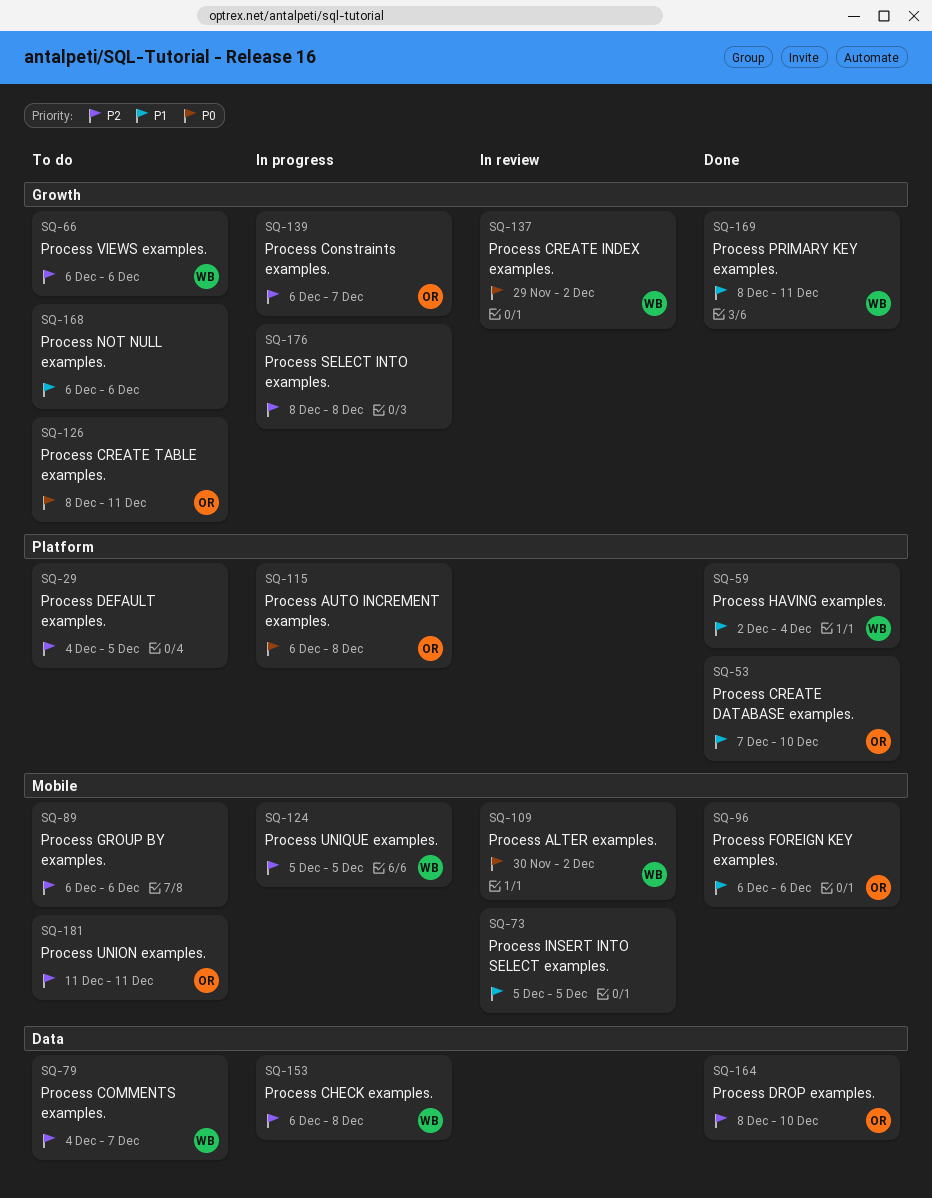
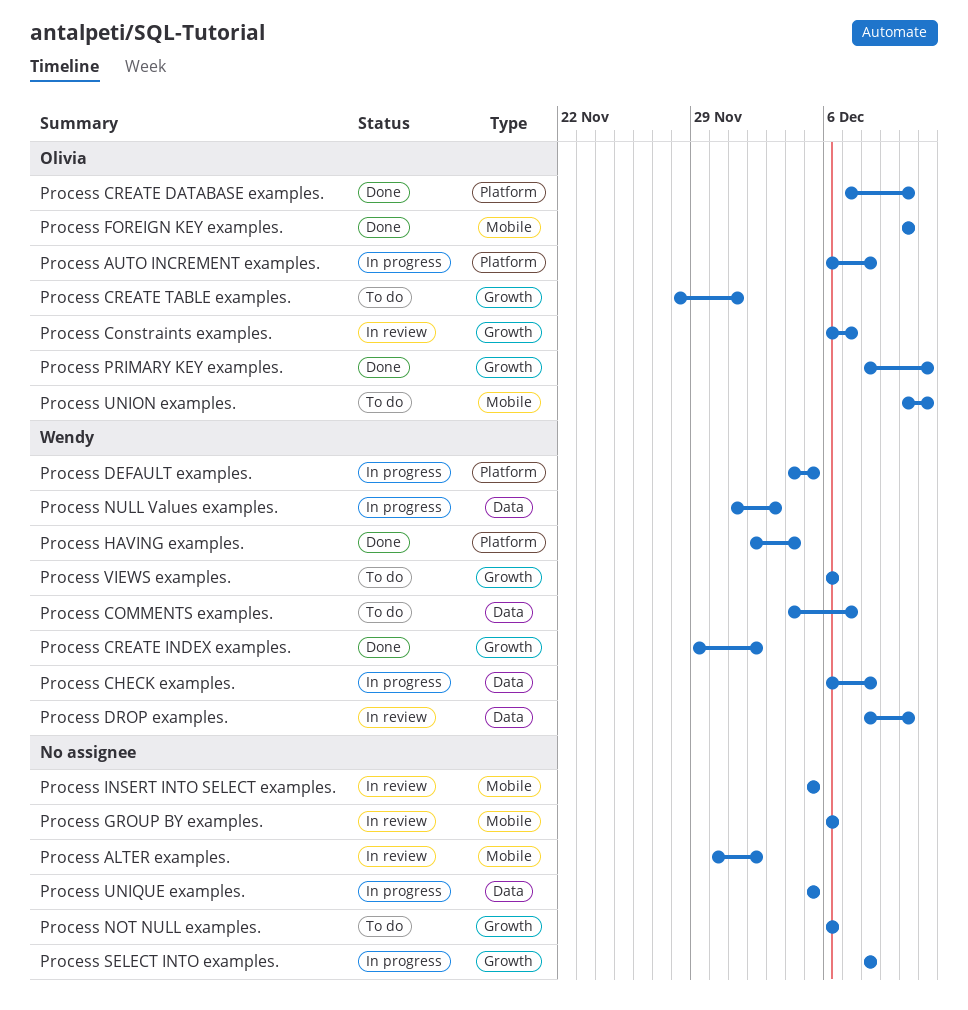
Process ALTER examples., owner: Wendy -> none
Process Constraints examples., status: In progress -> In review
Process CREATE INDEX examples., status: In review -> Done
Process CREATE TABLE examples., start: Dec 8 -> Nov 28
Process CREATE TABLE examples., due: Dec 11 -> Dec 1
Process DEFAULT examples., status: To do -> In progress
Process DEFAULT examples., owner: none -> Wendy
Process DROP examples., status: Done -> In review
Process DROP examples., owner: Olivia -> Wendy
Process FOREIGN KEY examples., start: Dec 6 -> Dec 10
Process FOREIGN KEY examples., due: Dec 6 -> Dec 10
Process GROUP BY examples., status: To do -> In review
Process NULL Values examples.: none -> present
Process PRIMARY KEY examples., owner: Wendy -> Olivia
Process UNION examples., start: Dec 11 -> Dec 10
Process UNIQUE examples., owner: Wendy -> none
Process UNIQUE examples., label: Mobile -> Data

